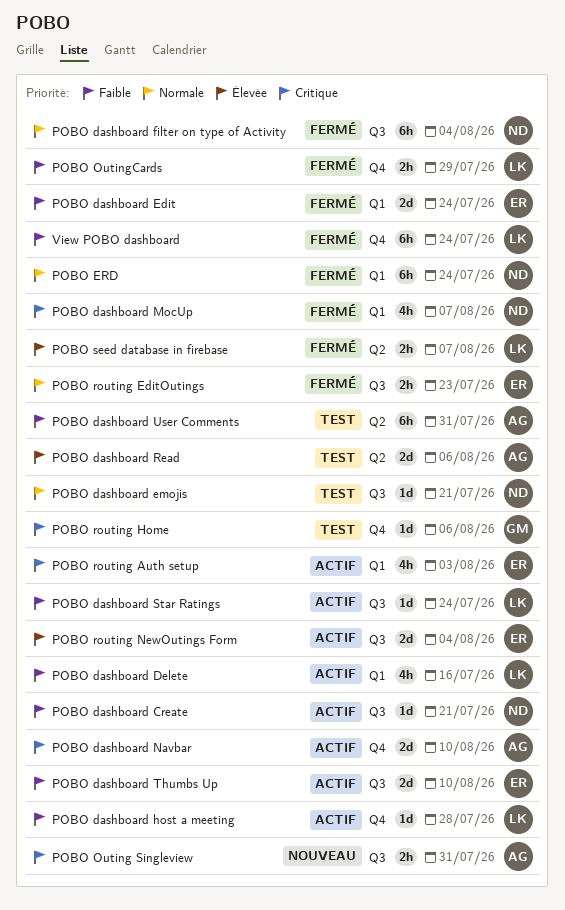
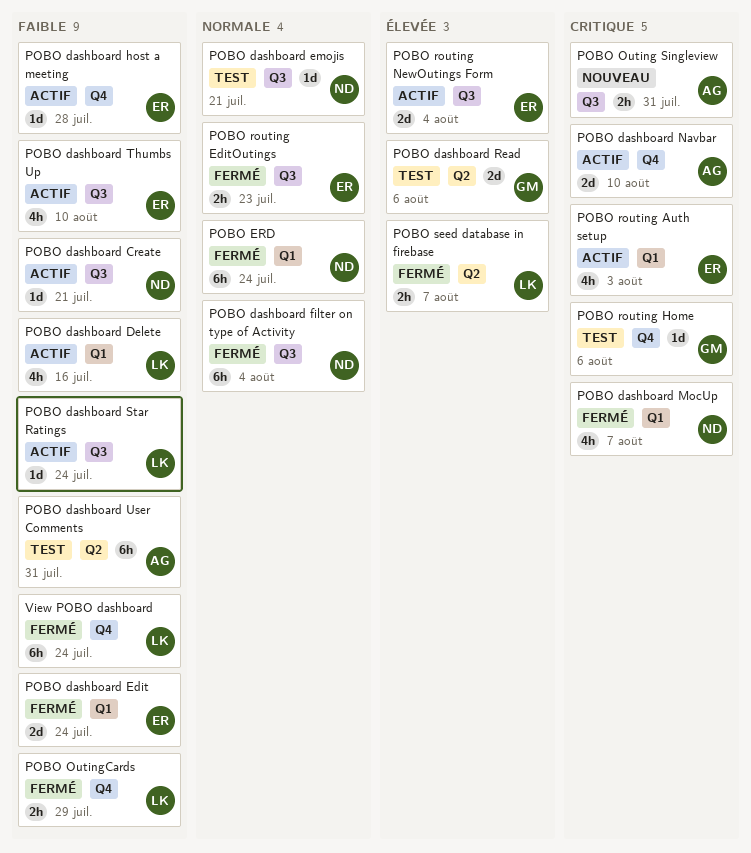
POBO dashboard host a meeting, owner: LK -> ER
POBO dashboard Read, owner: AG -> GM
POBO dashboard Thumbs Up, estimate: 2d -> 4h

